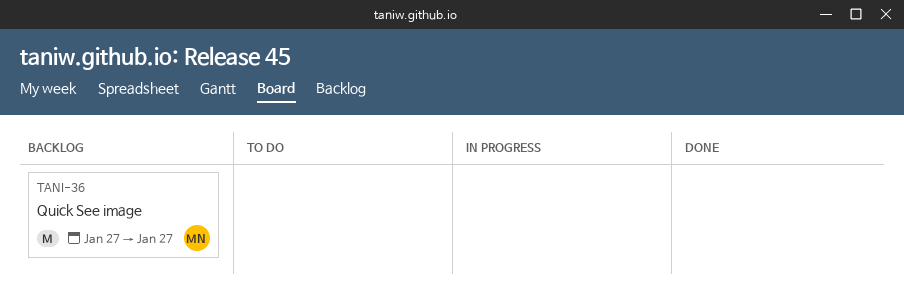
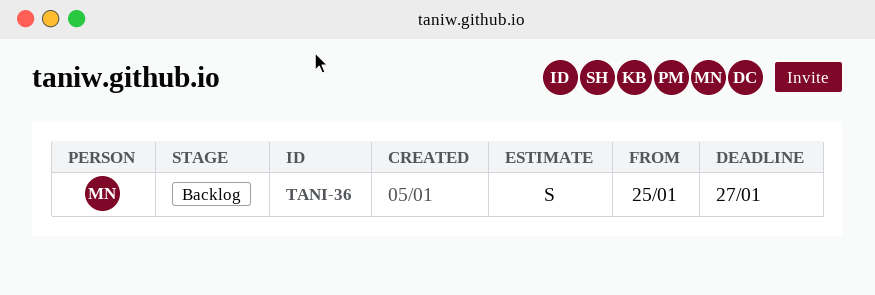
TANI-36, estimate: M -> S
TANI-36, start: Jan 27 -> Jan 25

